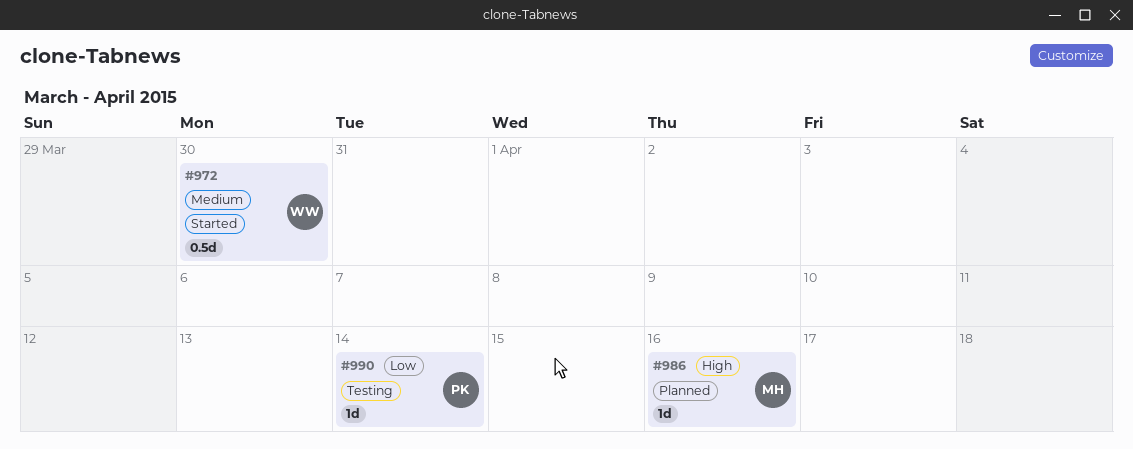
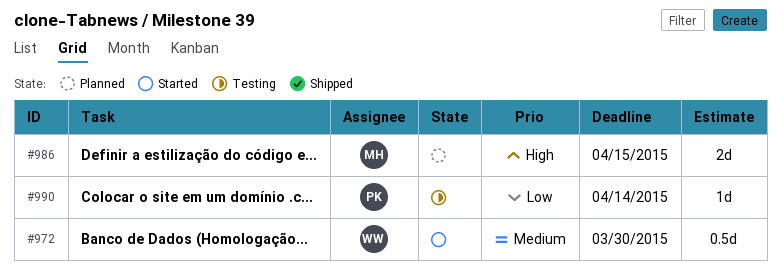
#986, estimate: 1d -> 2d
#986, due: Apr 16 -> Apr 15

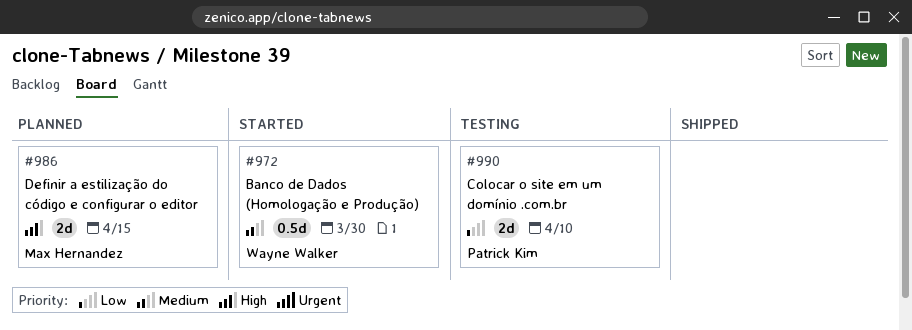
#990, estimate: 1d -> 2d
#990, due: Apr 14 -> Apr 10

